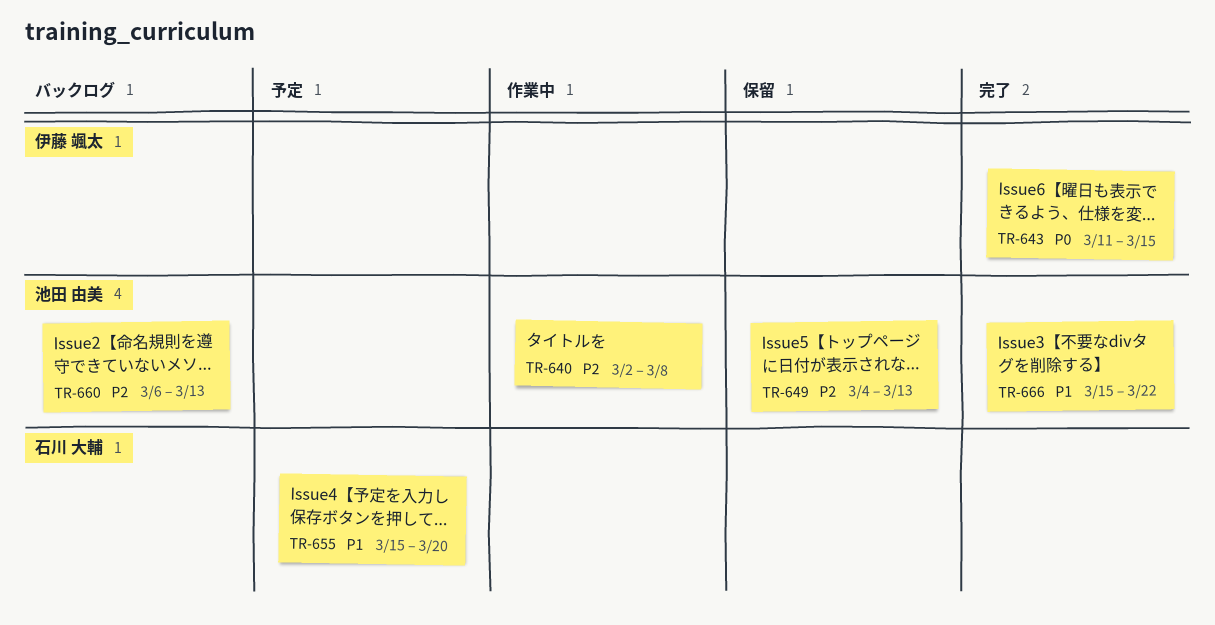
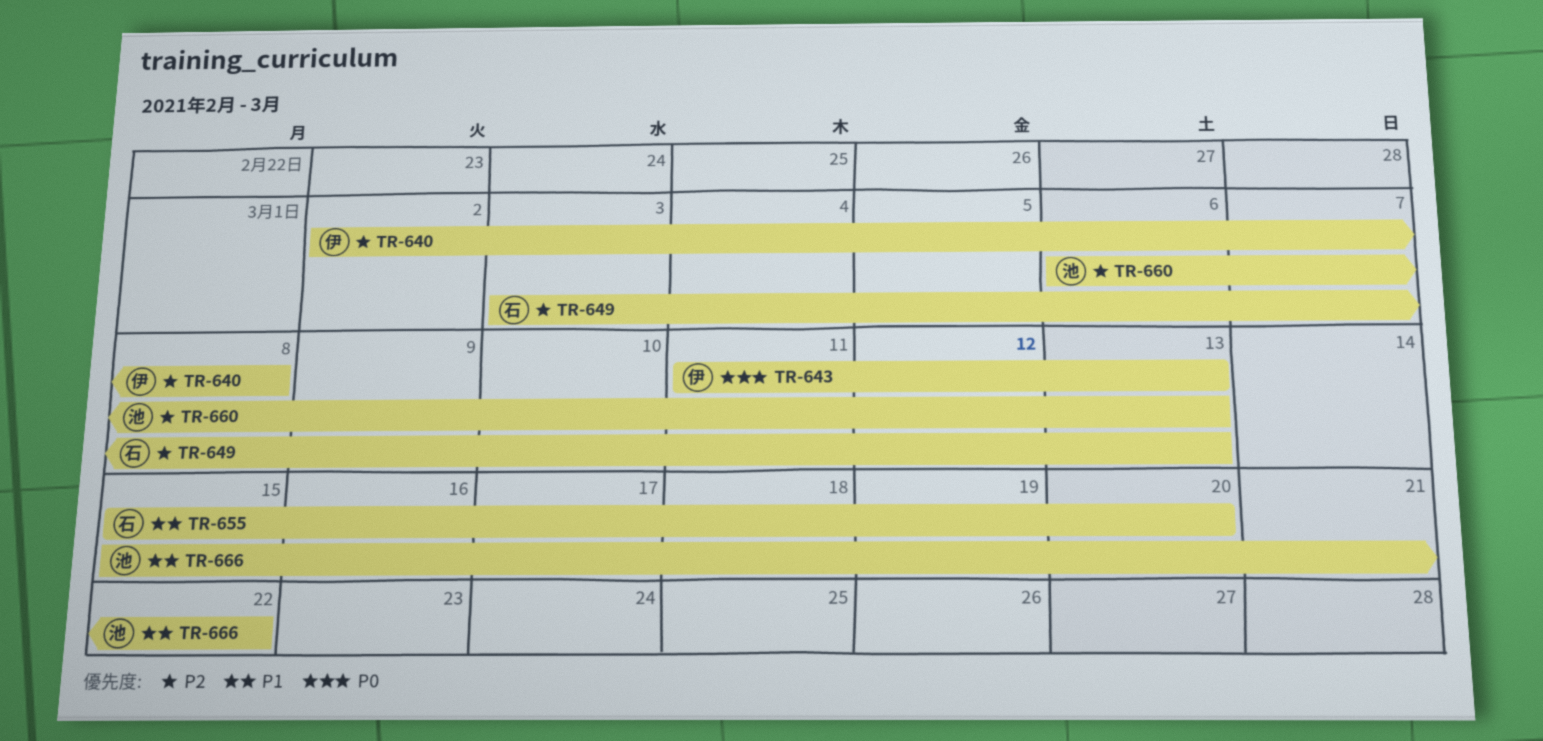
TR-640, owner: 池田 由美 -> 伊藤 颯太
TR-643, due: Mar 15 -> Mar 13
TR-649, owner: 池田 由美 -> 石川 大輔
TR-649, start: Mar 4 -> Mar 3

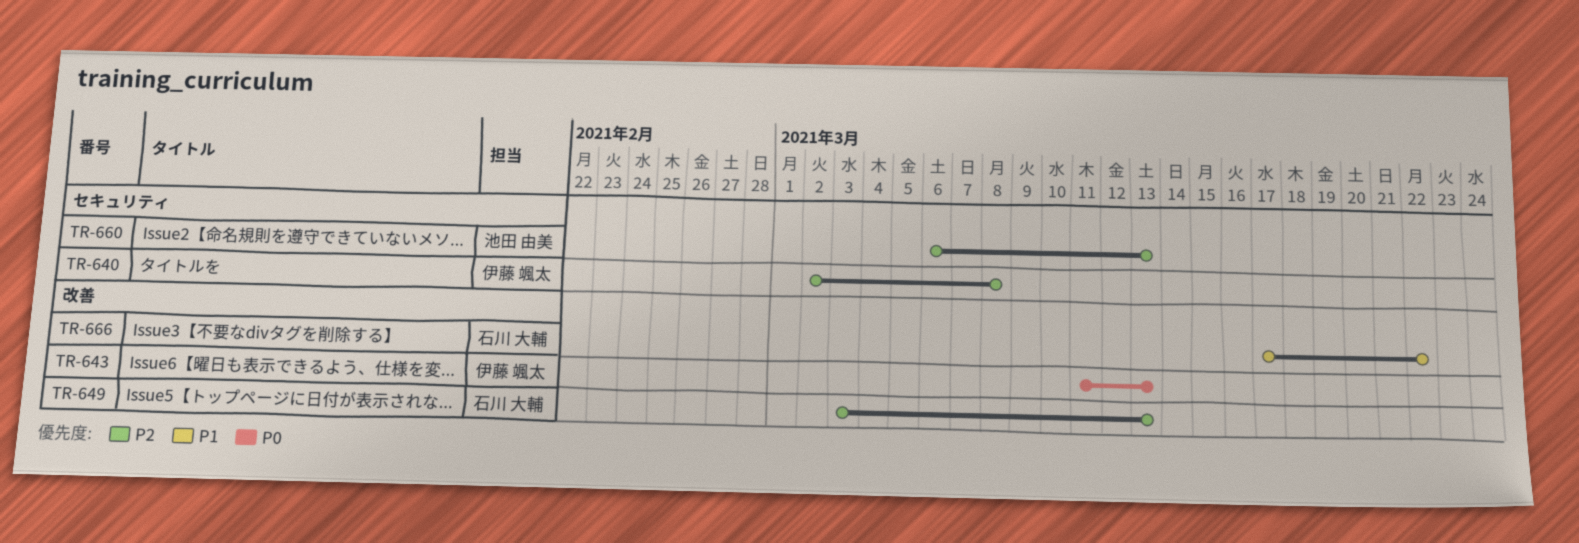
TR-655: present -> none
TR-666, owner: 池田 由美 -> 石川 大輔
TR-666, start: Mar 15 -> Mar 17

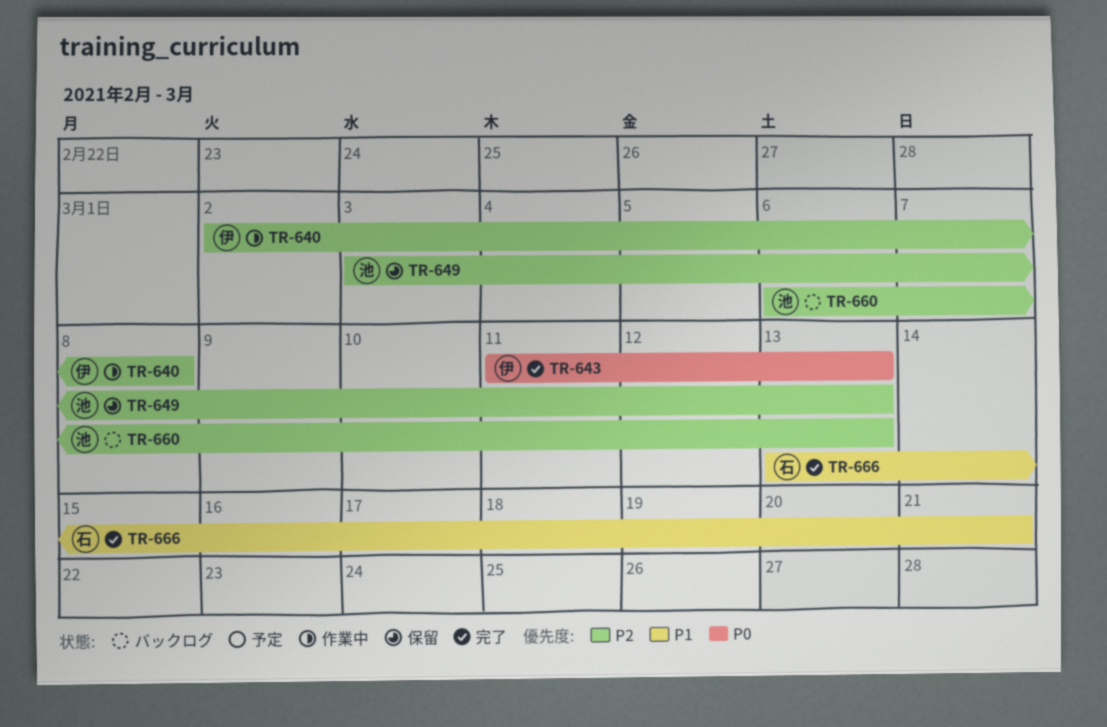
TR-649, owner: 石川 大輔 -> 池田 由美
TR-666, start: Mar 17 -> Mar 13
TR-666, due: Mar 22 -> Mar 21

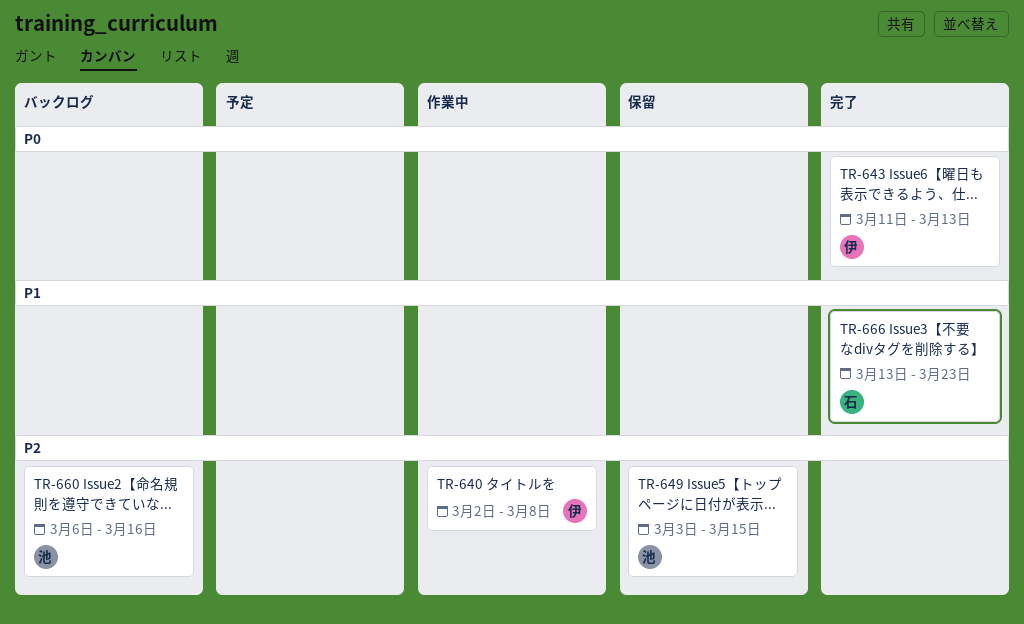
TR-649, due: Mar 13 -> Mar 15
TR-660, due: Mar 13 -> Mar 16
TR-666, due: Mar 21 -> Mar 23

